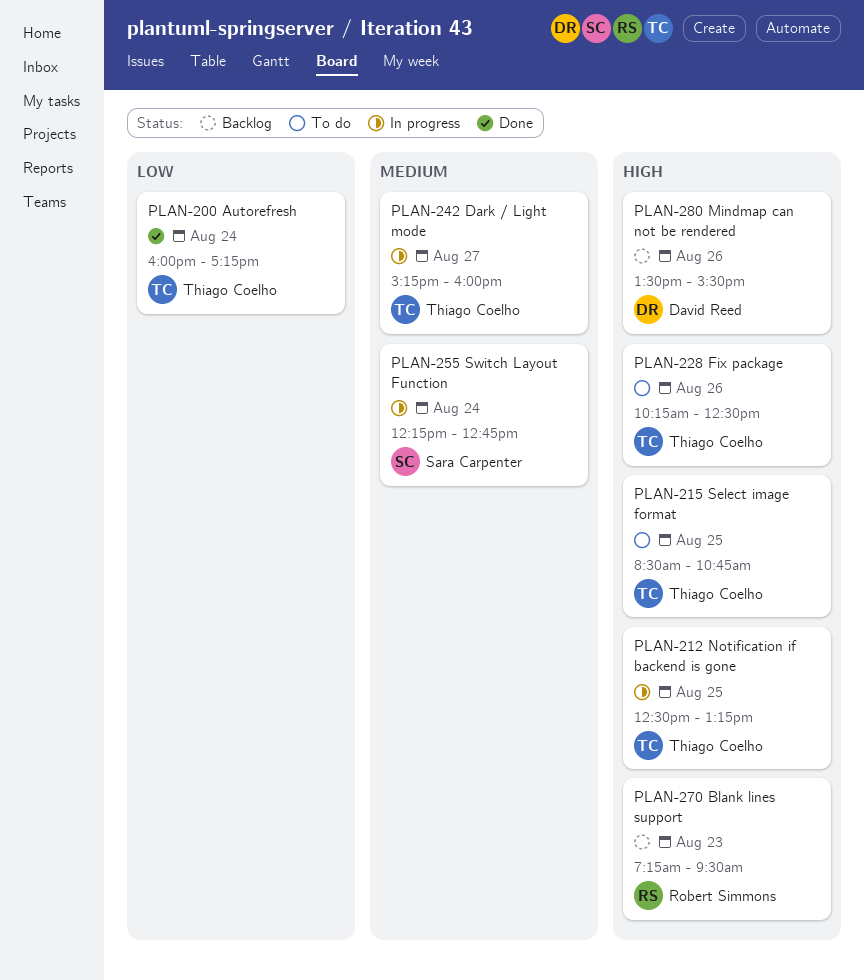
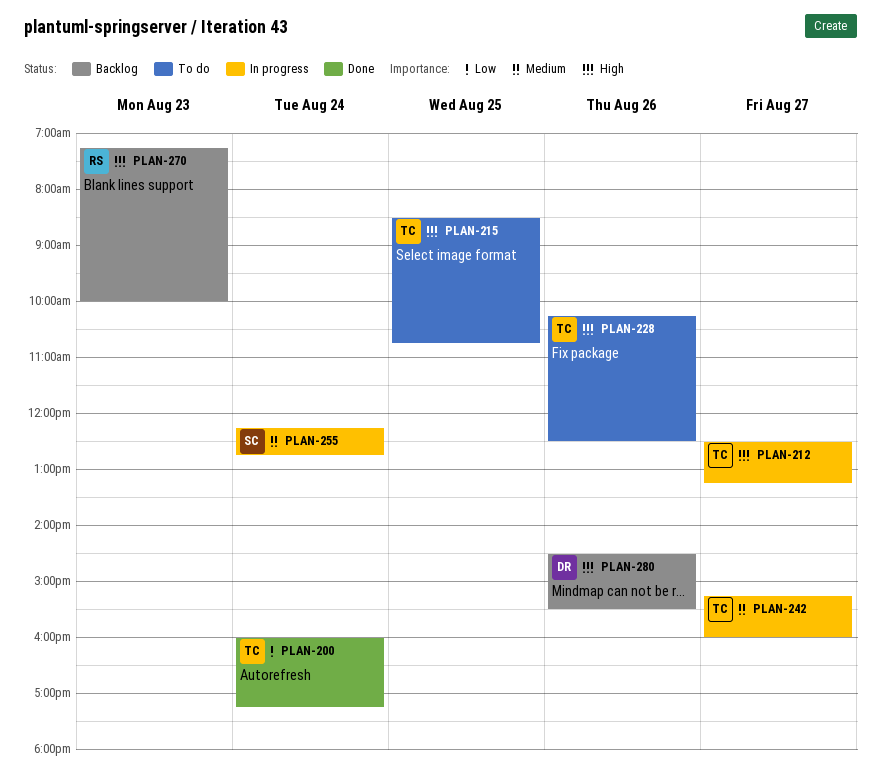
PLAN-212, day: Aug 25 -> Aug 27
PLAN-270, ends: 09:30 -> 10:00
PLAN-280, begins: 13:30 -> 14:30

